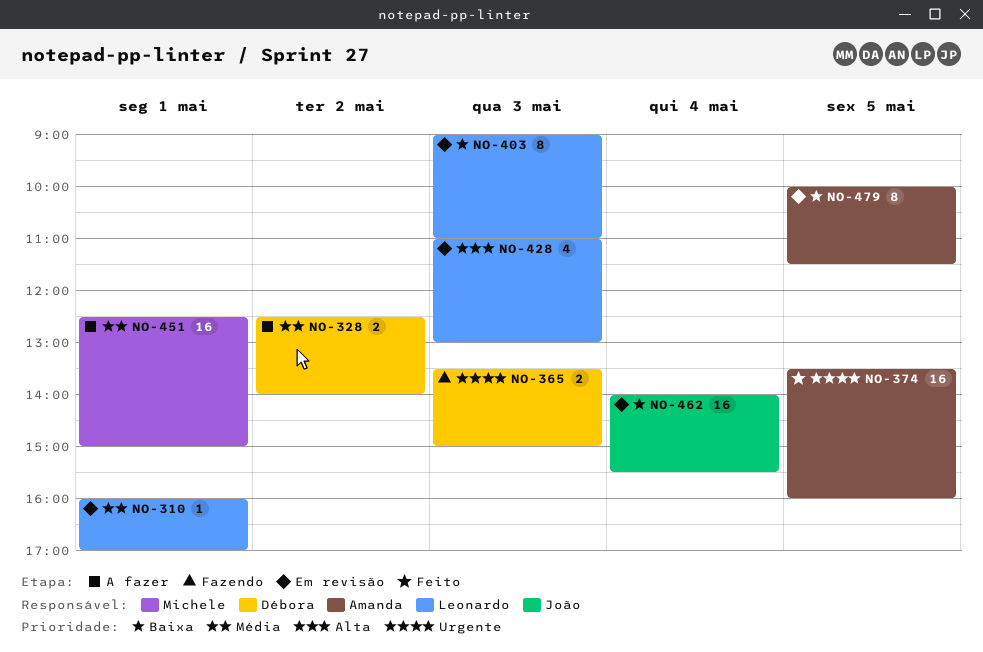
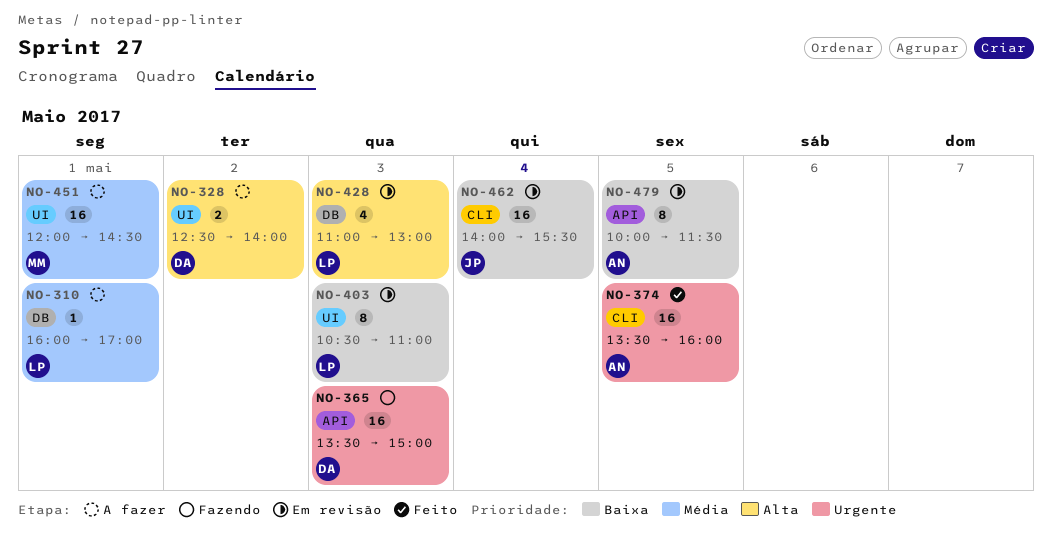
NO-310, status: Em revisão -> A fazer
NO-328, priority: Média -> Alta
NO-365, estimate: 2 -> 16
NO-403, begins: 09:00 -> 10:30
NO-451, begins: 12:30 -> 12:00
NO-451, ends: 15:00 -> 14:30

